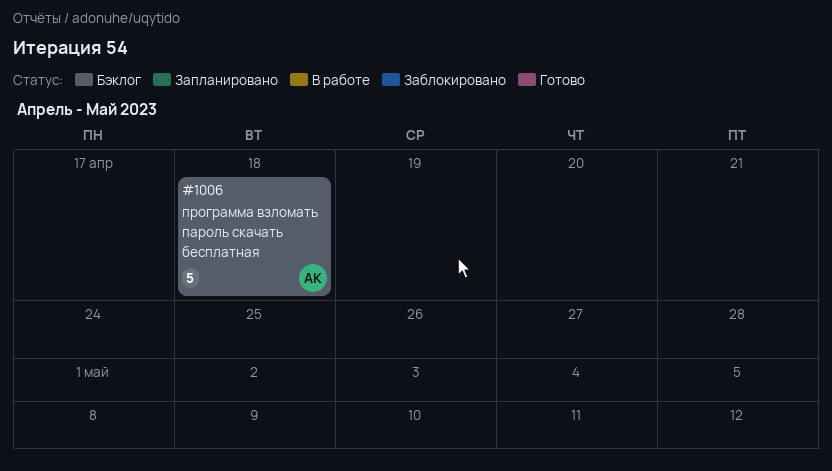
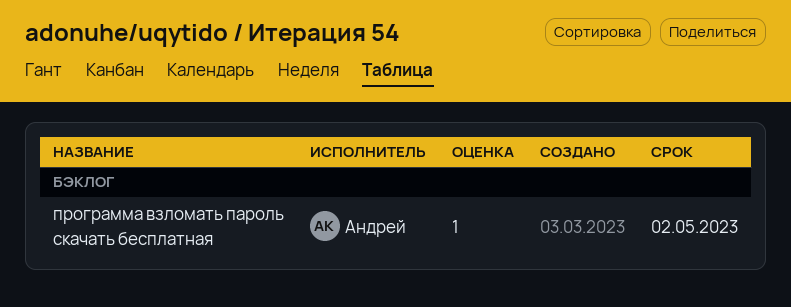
программа взломать пароль скачать бесплатная, estimate: 5 -> 1
программа взломать пароль скачать бесплатная, due: Apr 18 -> May 2

